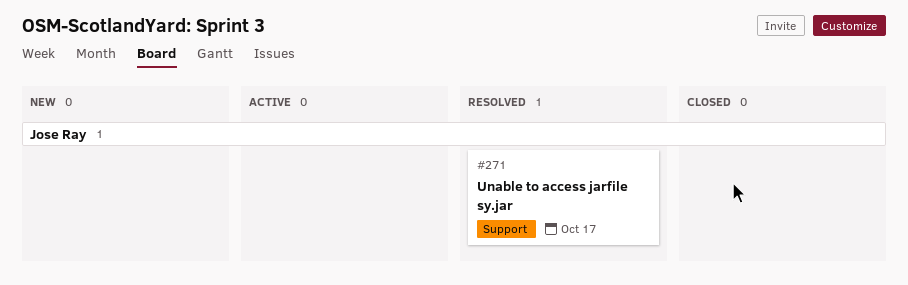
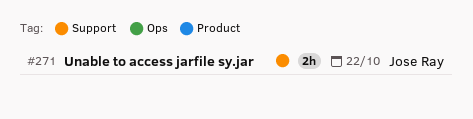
#271, due: Oct 17 -> Oct 22

